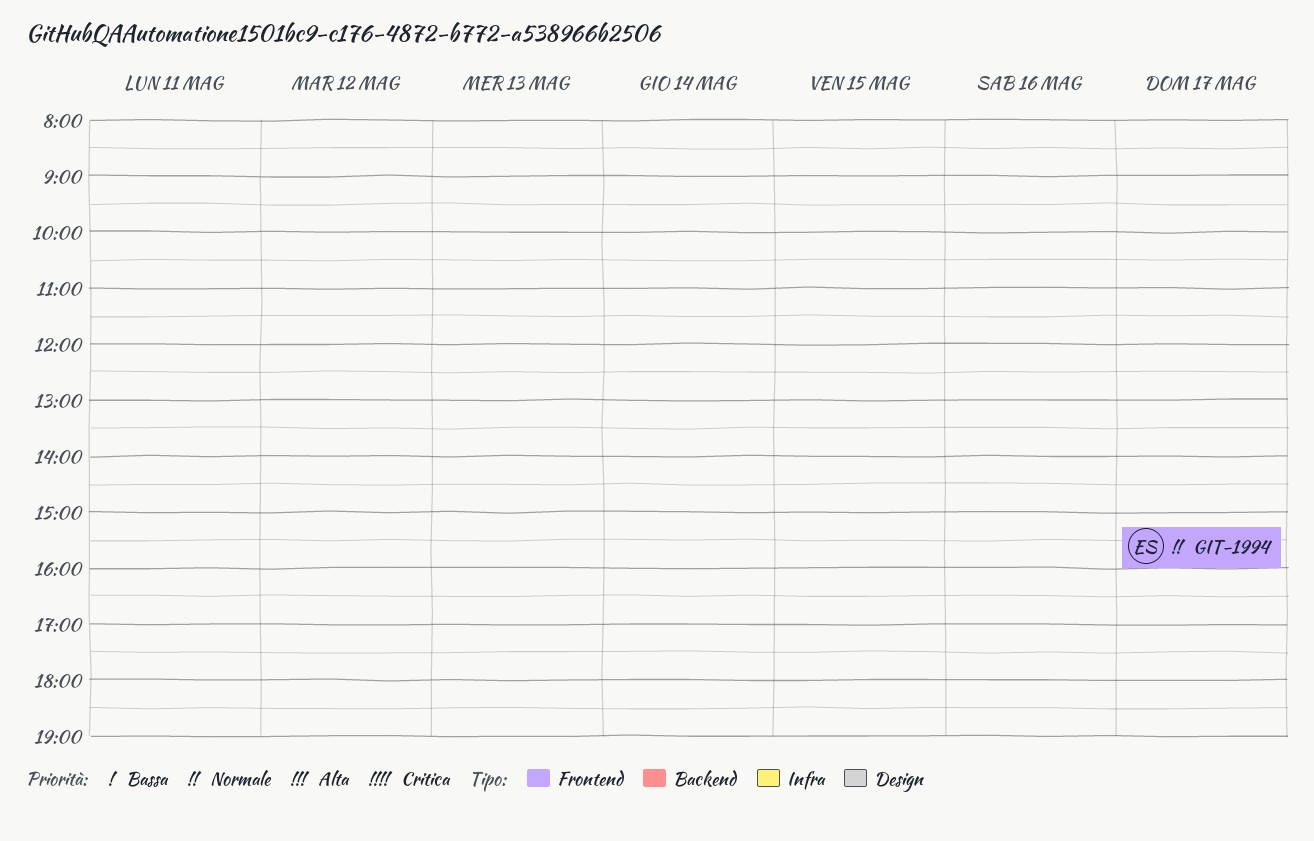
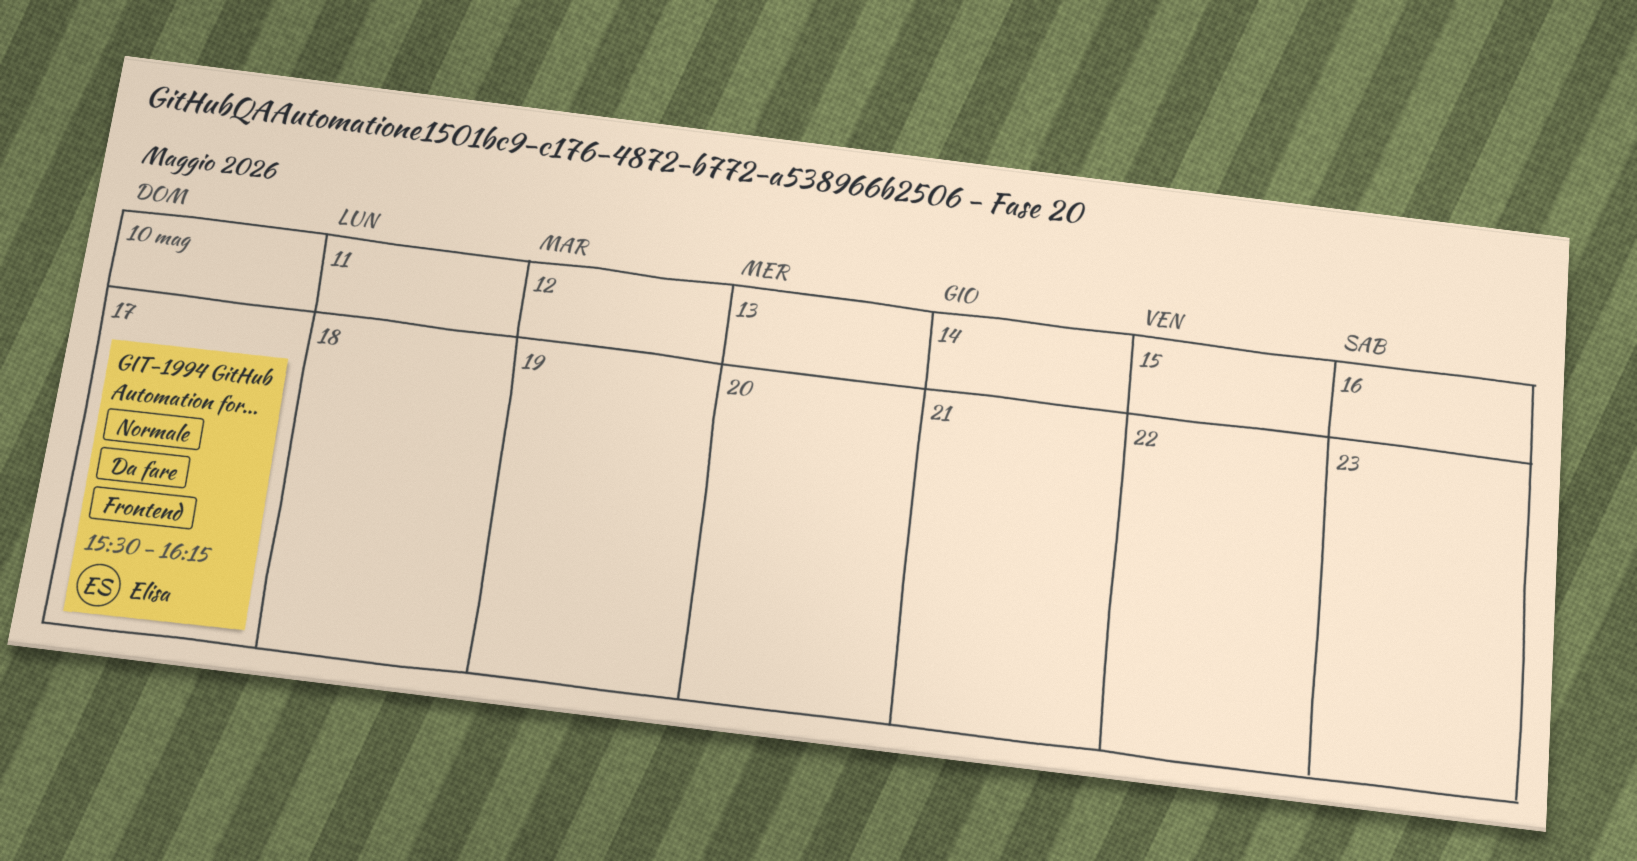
GIT-1994, begins: 15:15 -> 15:30
GIT-1994, ends: 16:00 -> 16:15

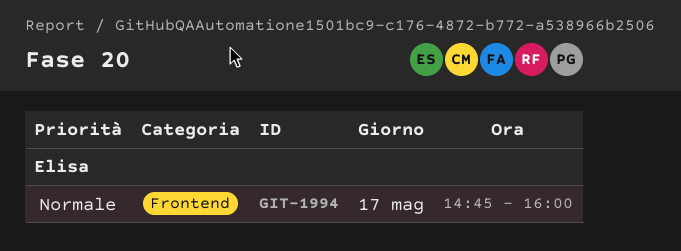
GIT-1994, begins: 15:30 -> 14:45
GIT-1994, ends: 16:15 -> 16:00

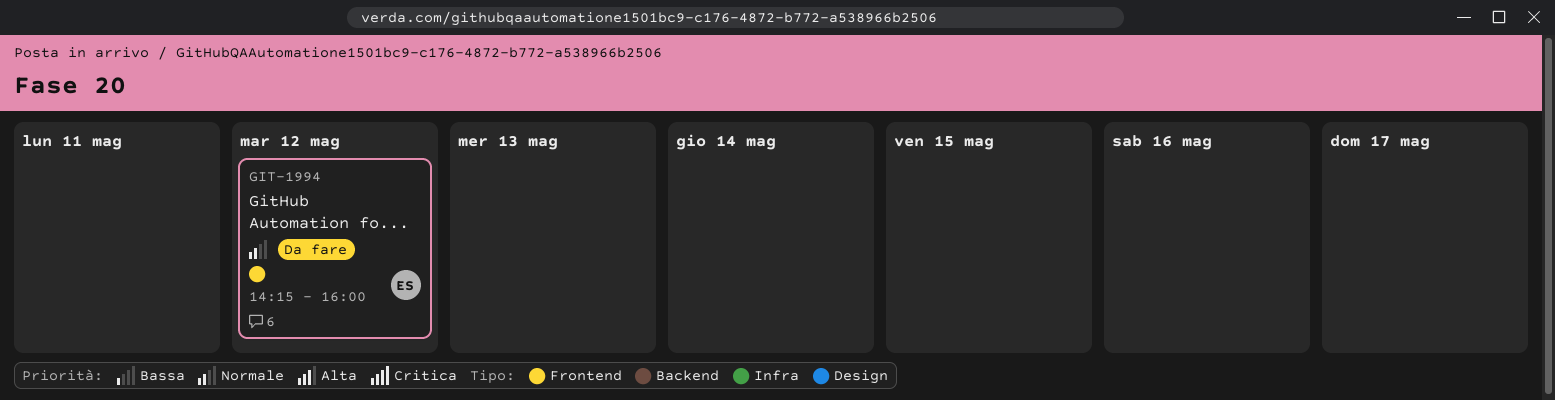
GIT-1994, day: May 17 -> May 12
GIT-1994, begins: 14:45 -> 14:15

